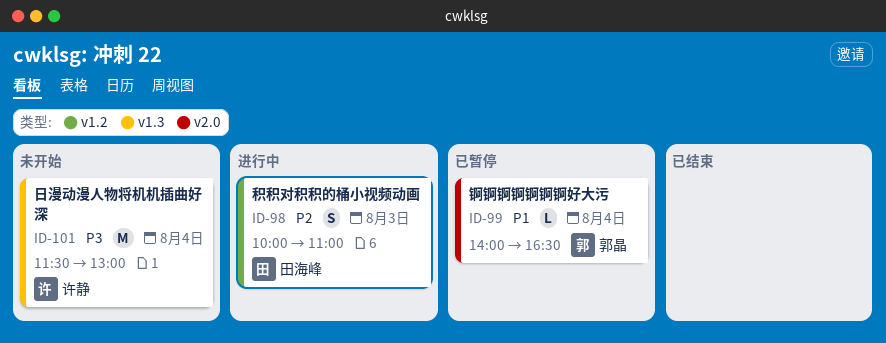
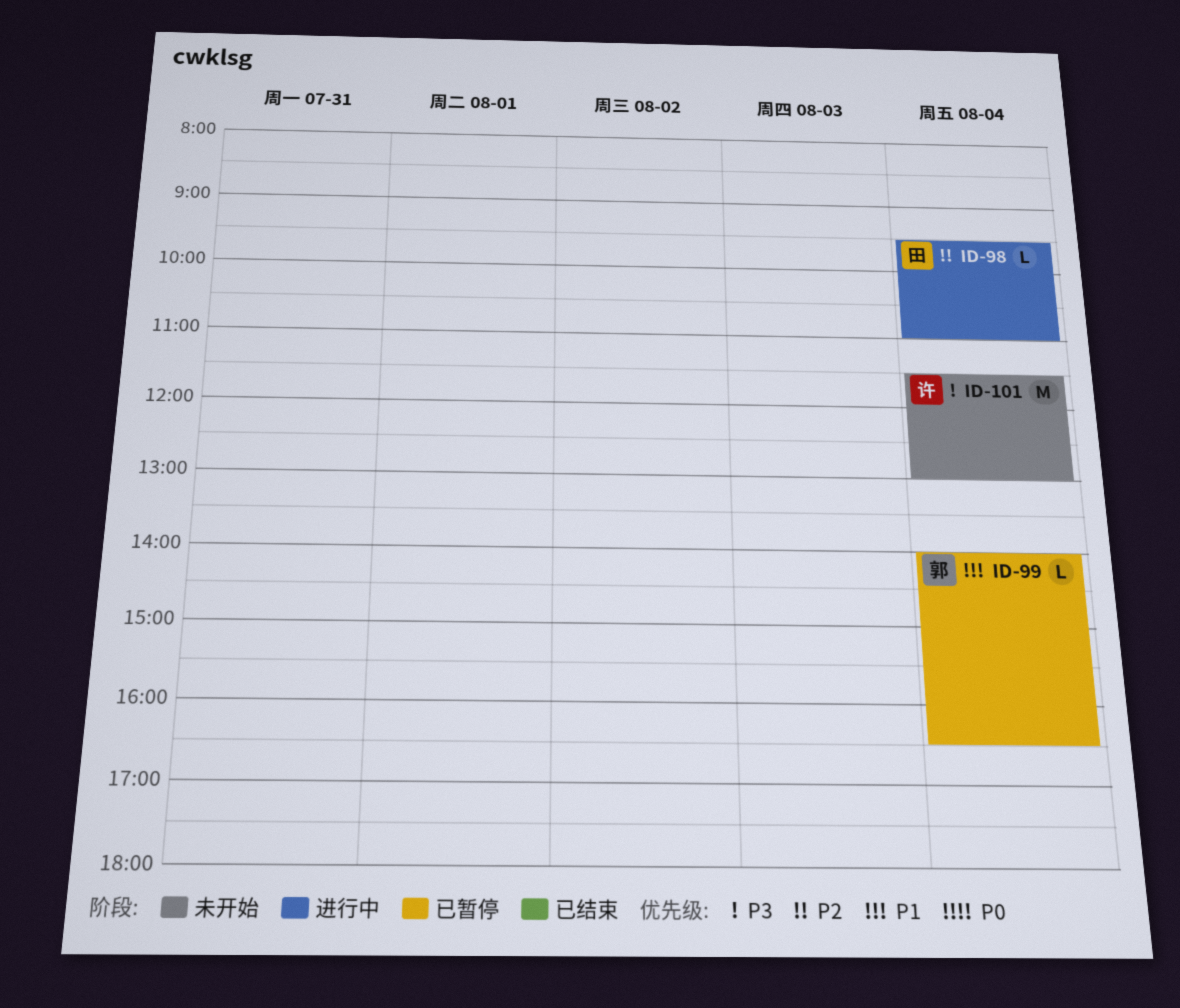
ID-98, estimate: S -> L
ID-98, day: Aug 3 -> Aug 4
ID-98, begins: 10:00 -> 09:30

